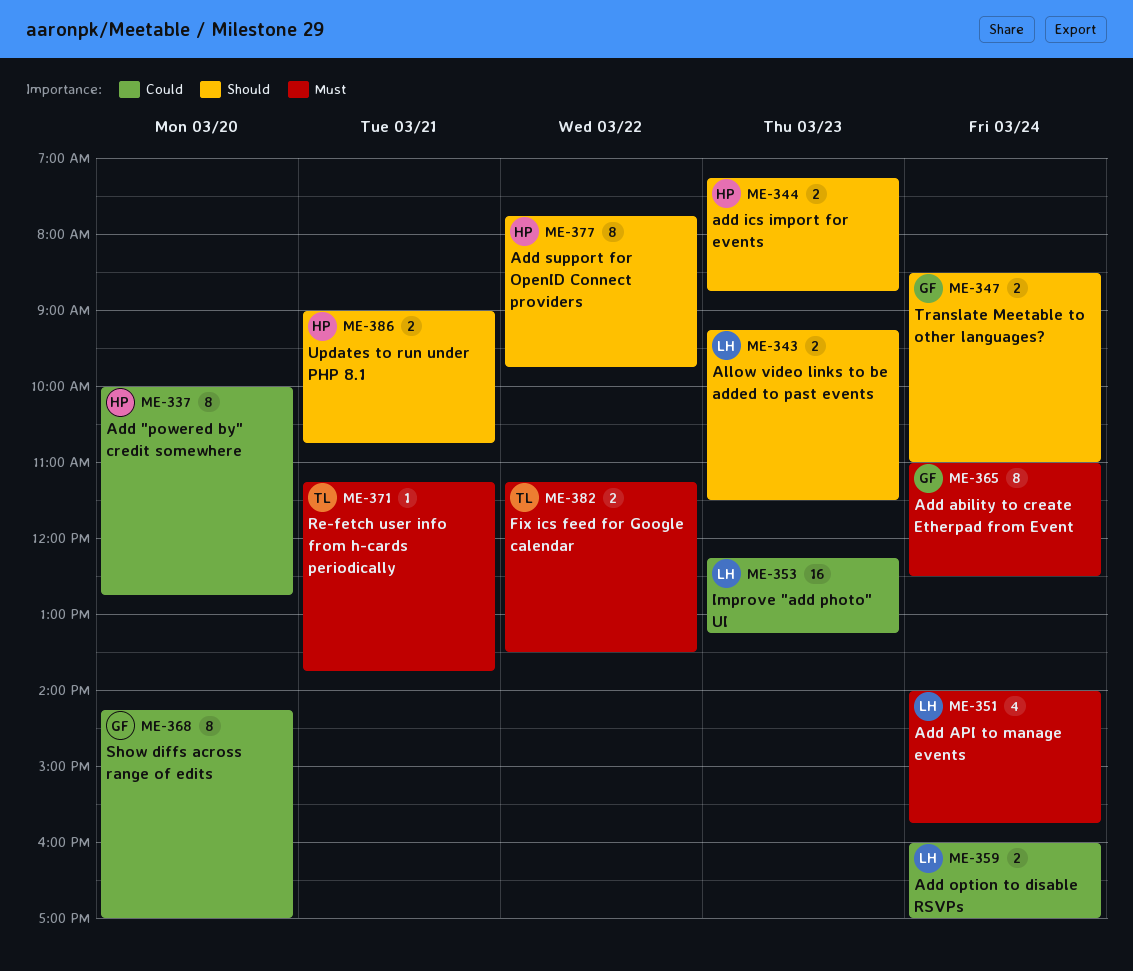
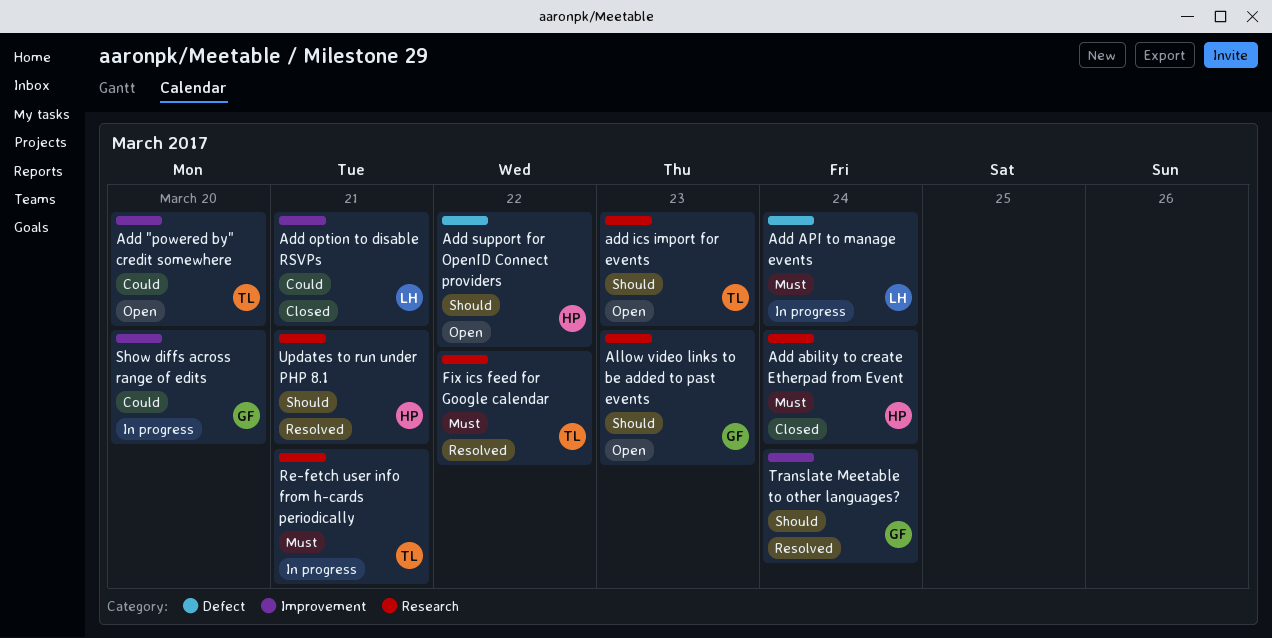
Add "powered by" credit somewhere, owner: HP -> TL
Add ability to create Etherpad from Event, owner: GF -> HP
add ics import for events, owner: HP -> TL
Add option to disable RSVPs, day: Mar 24 -> Mar 21
Allow video links to be added to past events, owner: LH -> GF
Improve "add photo" UI: present -> none

